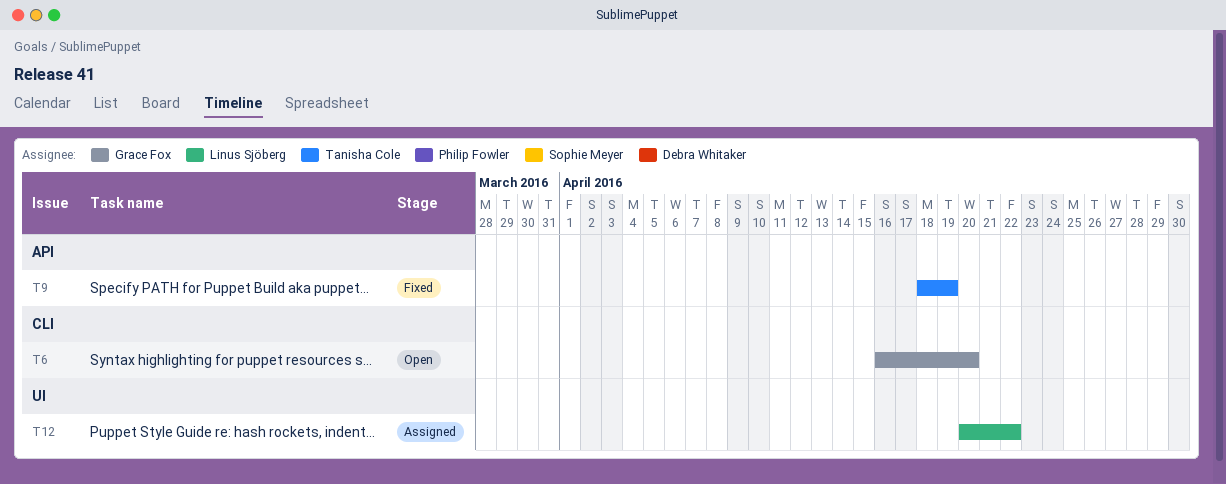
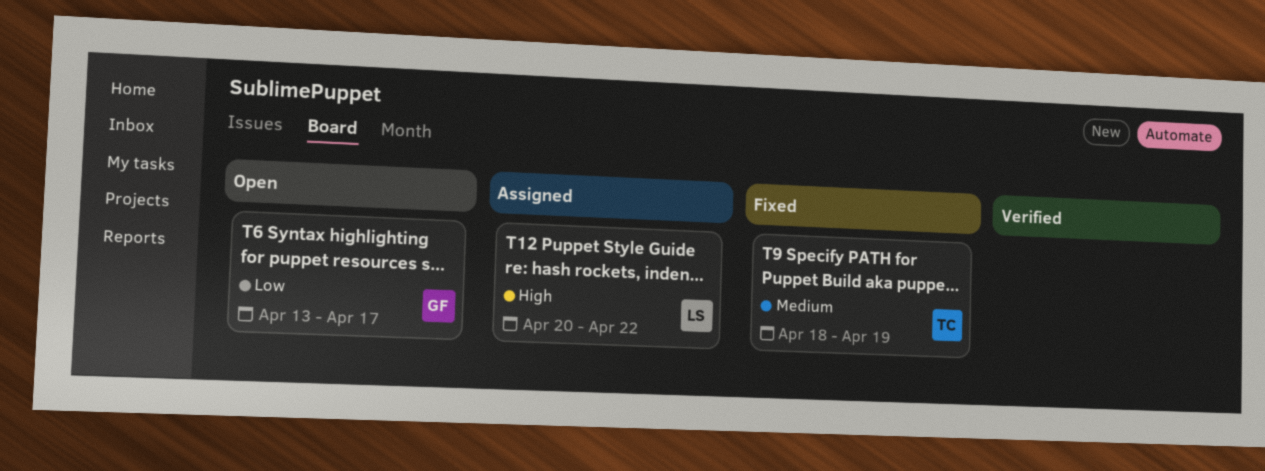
T6, start: Apr 16 -> Apr 13
T6, due: Apr 20 -> Apr 17

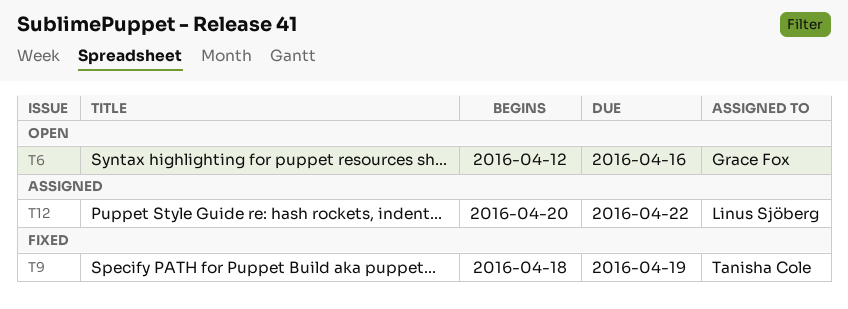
T6, start: Apr 13 -> Apr 12
T6, due: Apr 17 -> Apr 16

